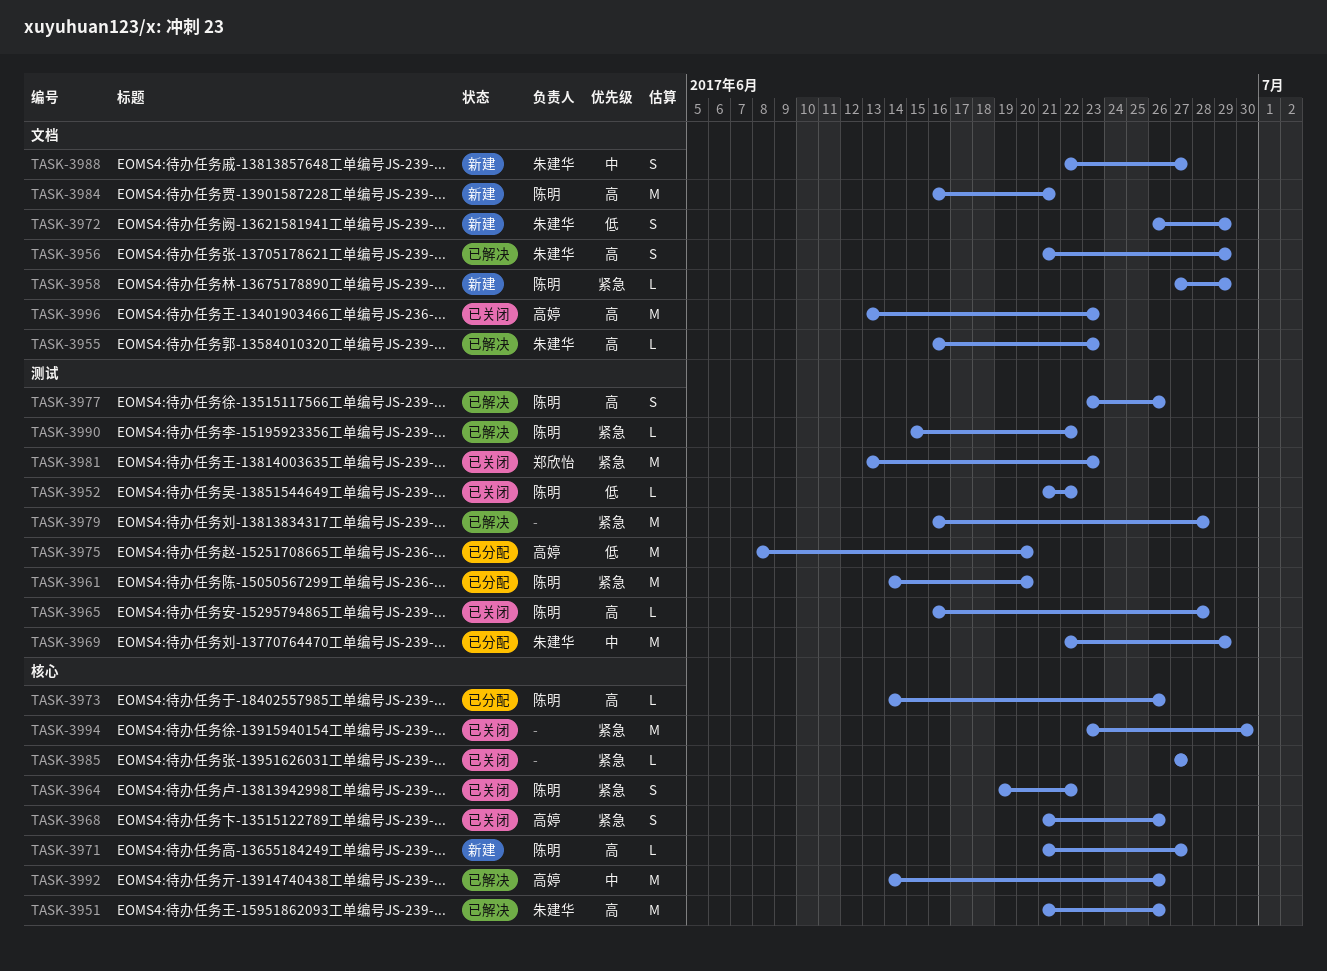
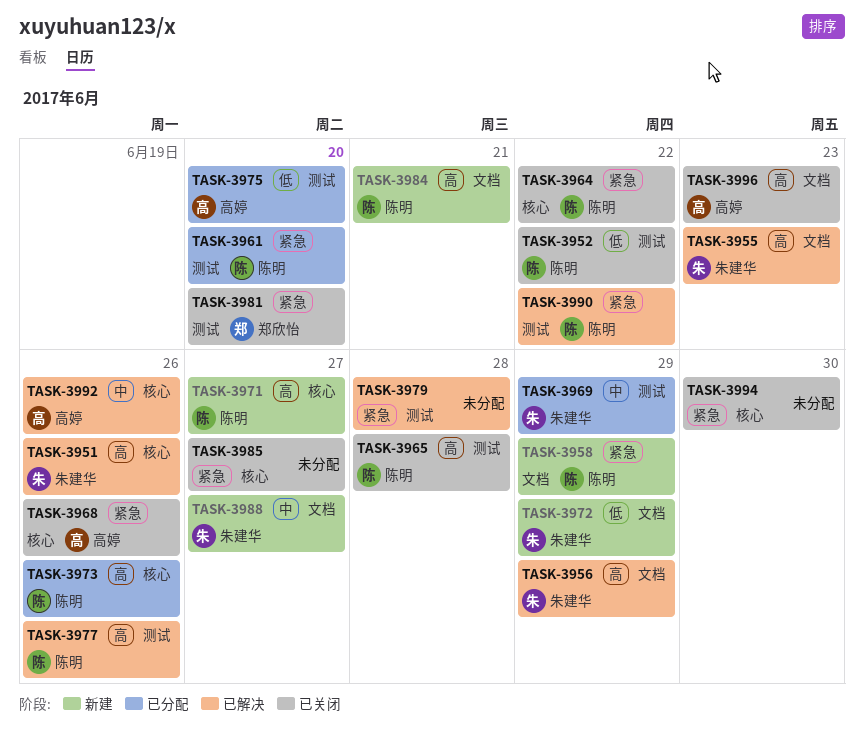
TASK-3981, due: Jun 23 -> Jun 20

